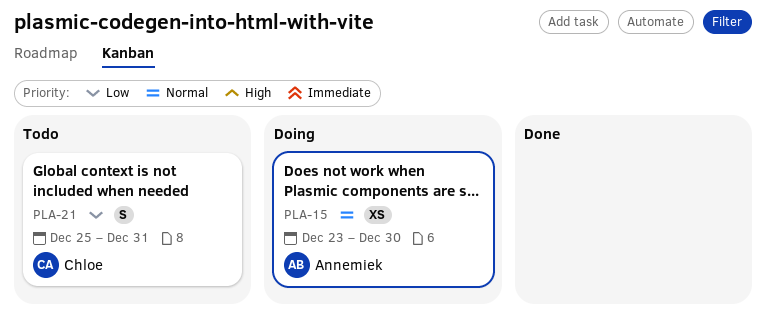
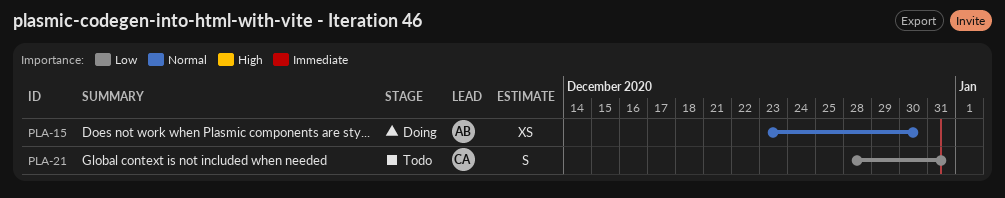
PLA-21, start: Dec 25 -> Dec 28

